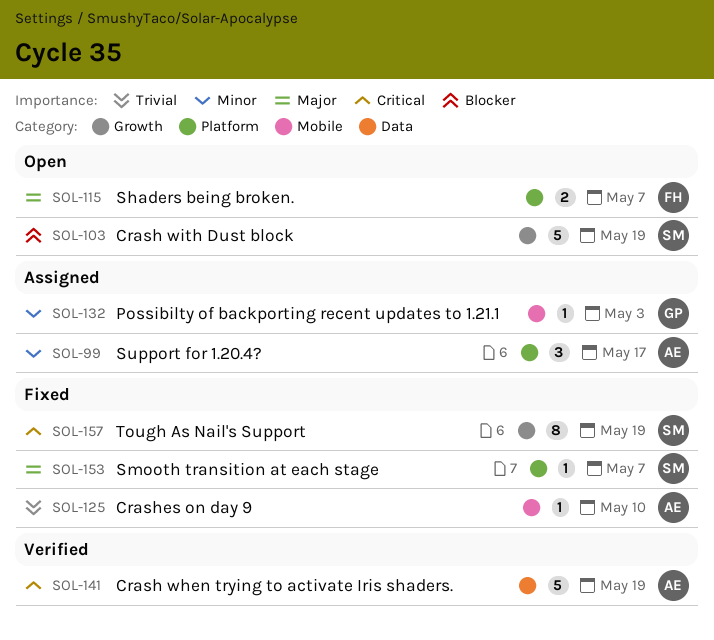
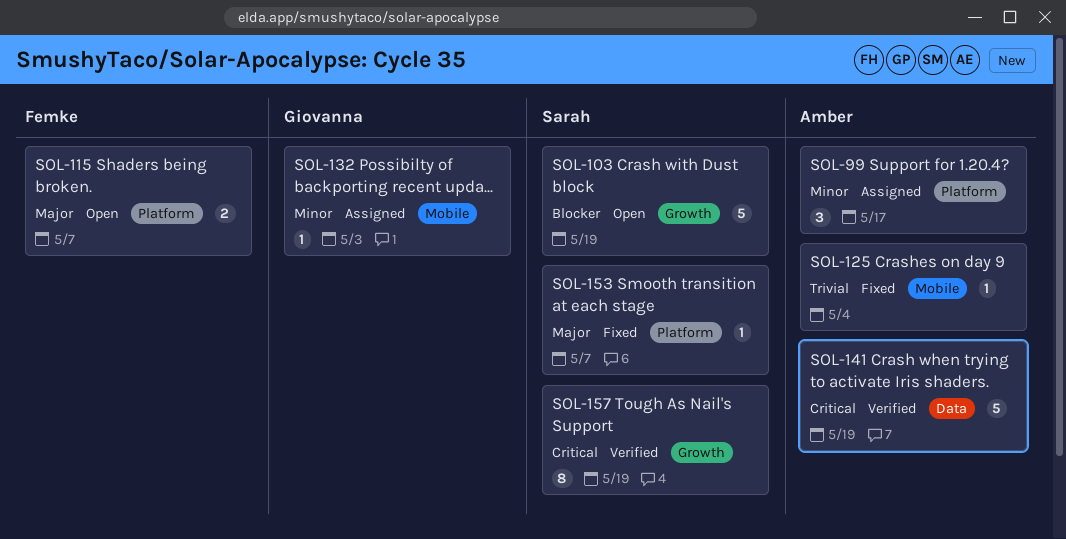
SOL-125, due: May 10 -> May 4
SOL-157, status: Fixed -> Verified

